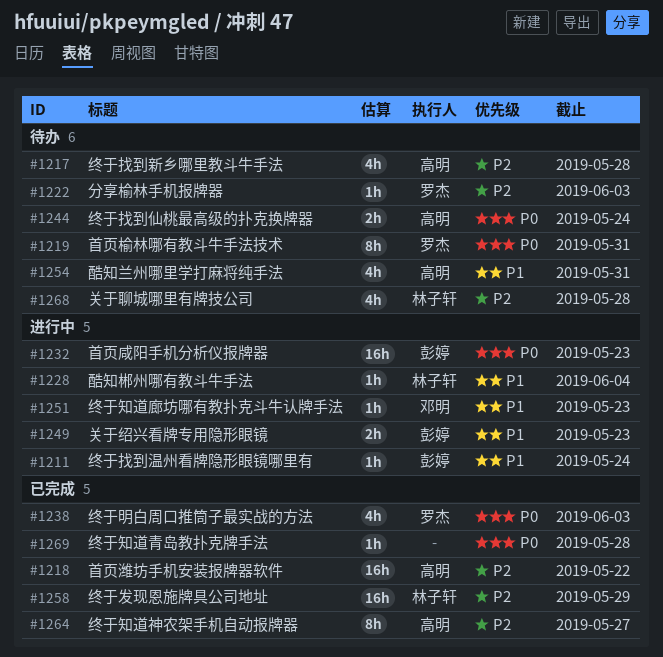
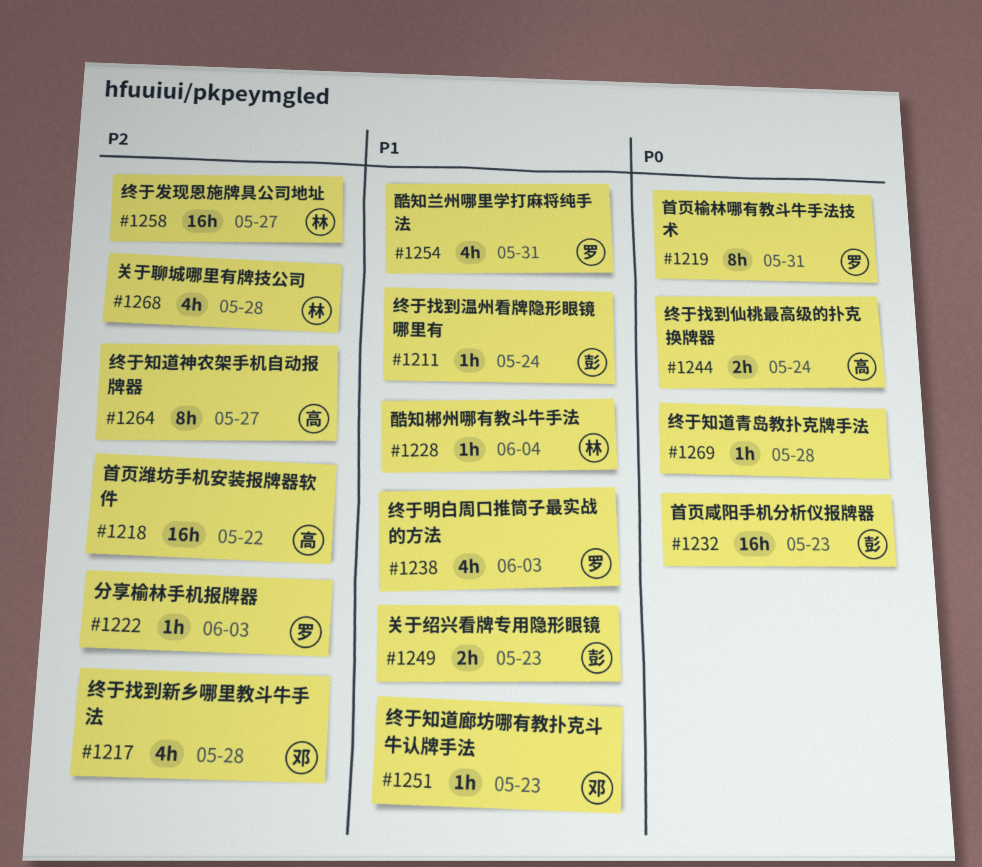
#1217, owner: 高明 -> 邓明
#1238, priority: P0 -> P1
#1254, owner: 高明 -> 罗杰
#1258, due: May 29 -> May 27

